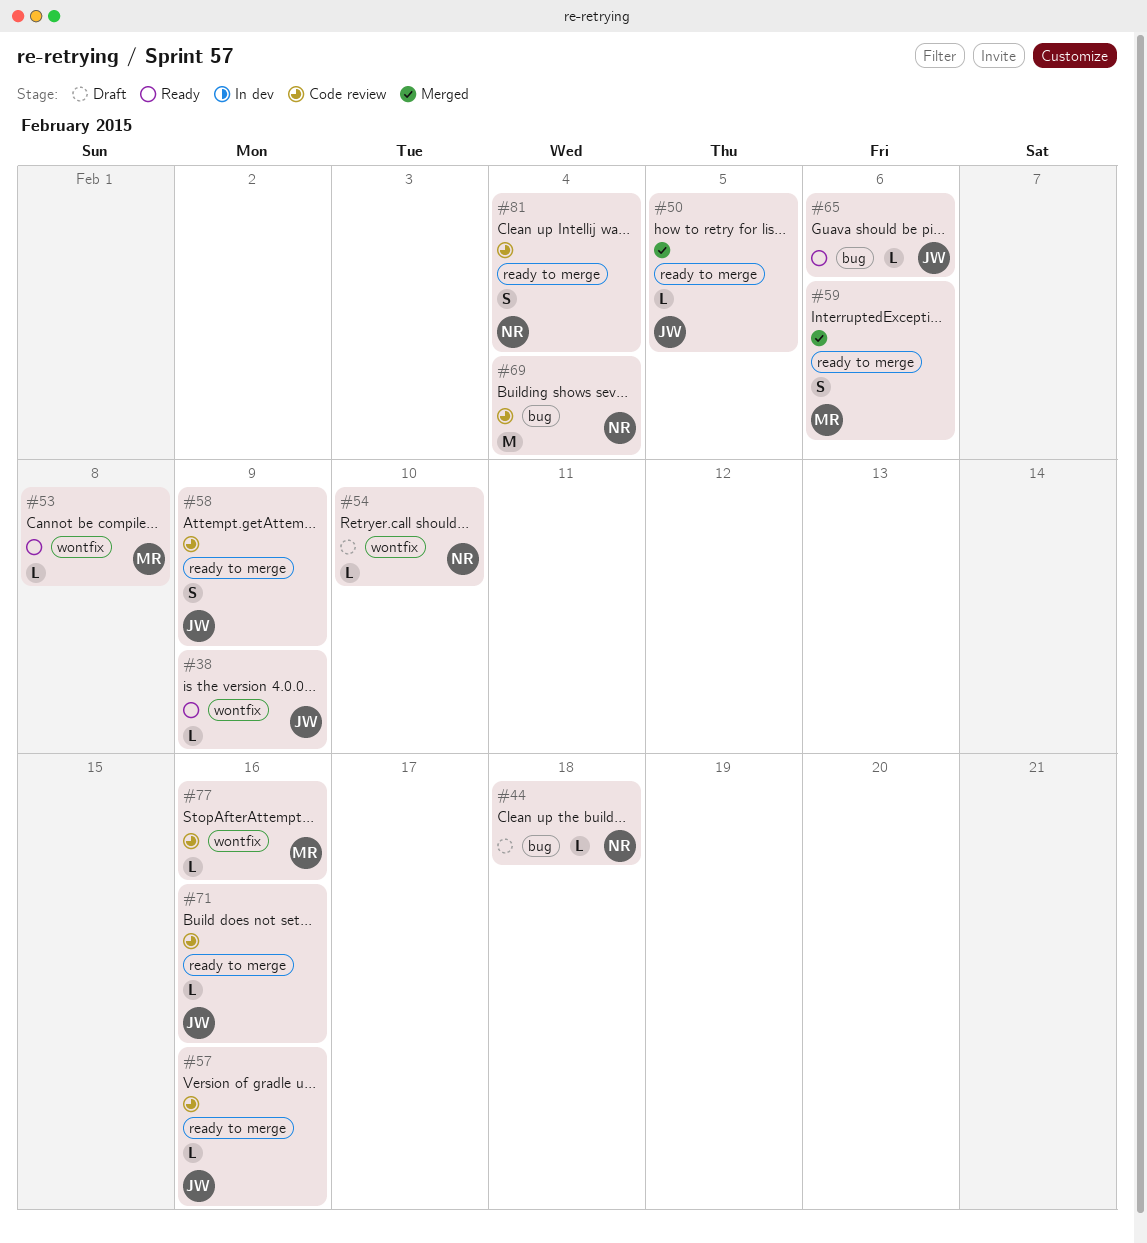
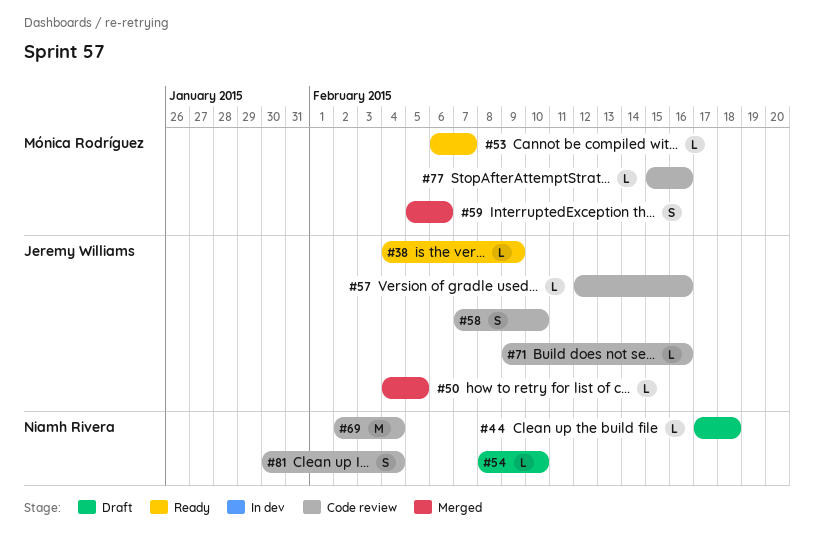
#53, due: Feb 8 -> Feb 7
#58, due: Feb 9 -> Feb 10
#65: present -> none

